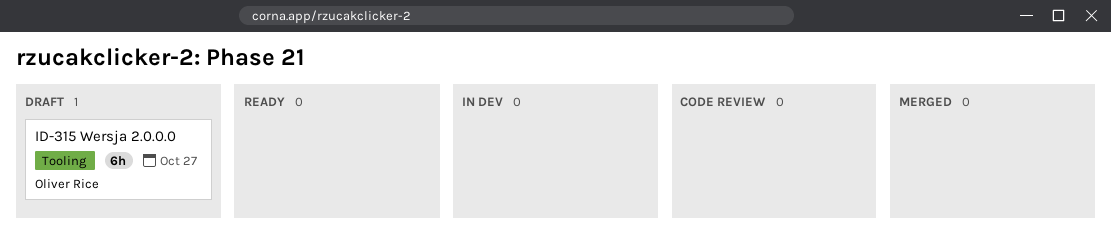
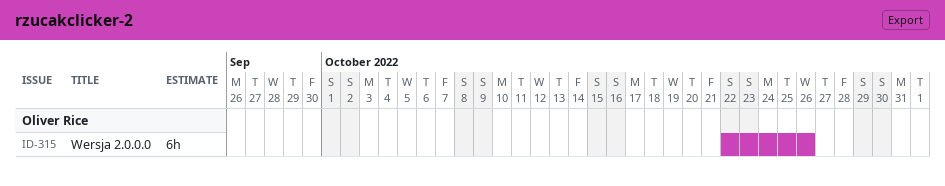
ID-315, due: Oct 27 -> Oct 26

